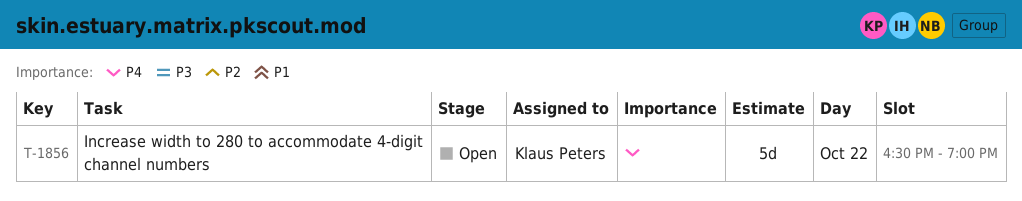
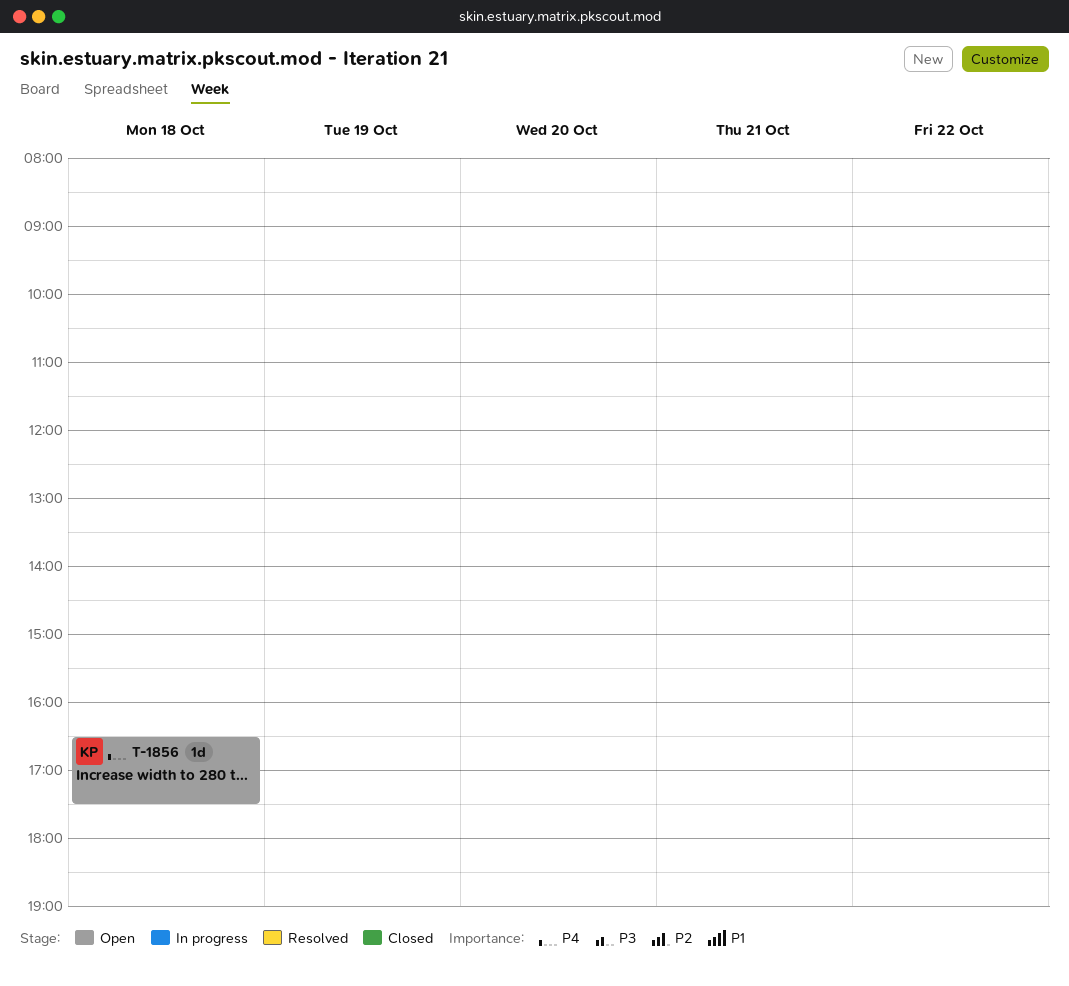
T-1856, estimate: 5d -> 1d
T-1856, day: Oct 22 -> Oct 18
T-1856, ends: 19:00 -> 17:30

